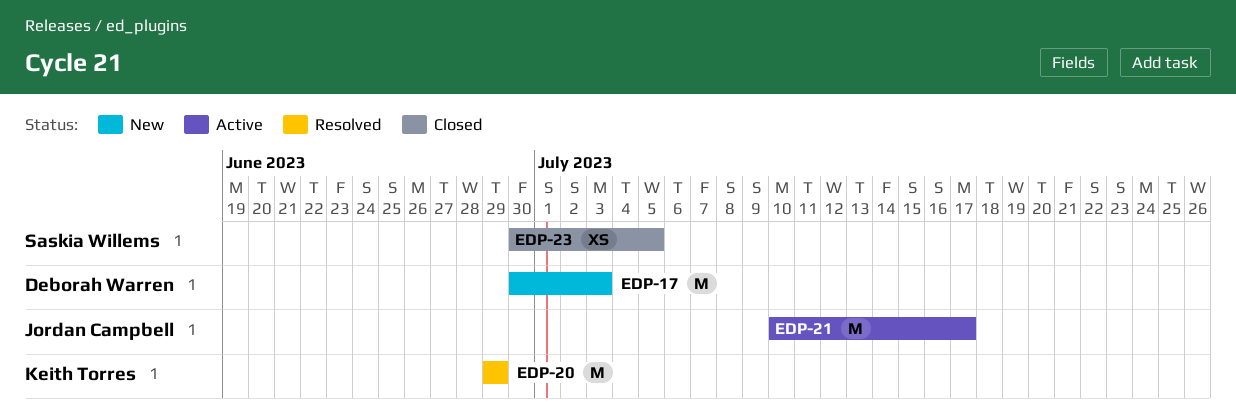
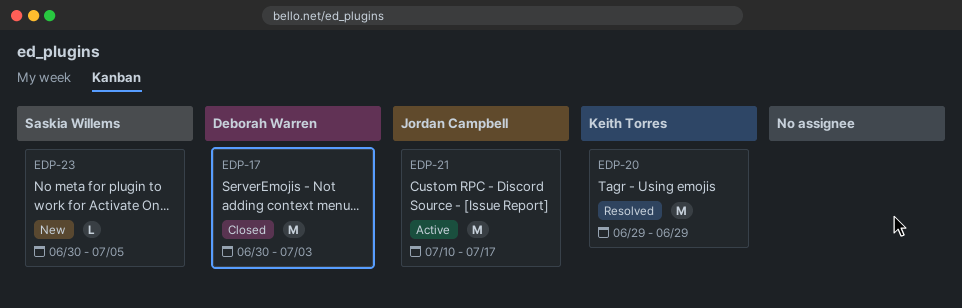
EDP-17, status: New -> Closed
EDP-23, status: Closed -> New
EDP-23, estimate: XS -> L

